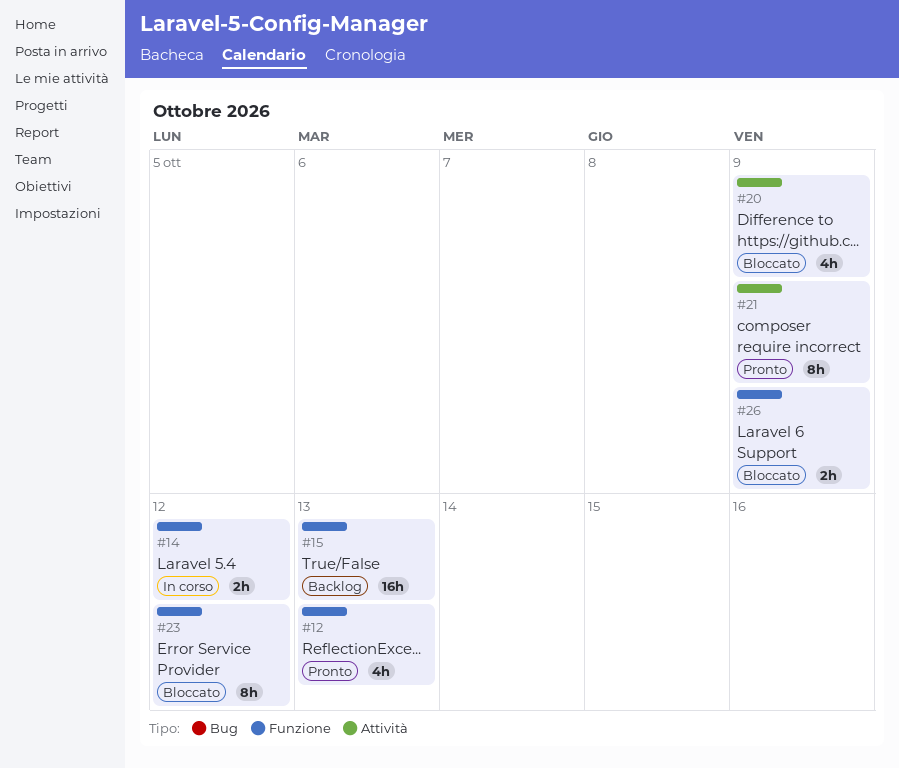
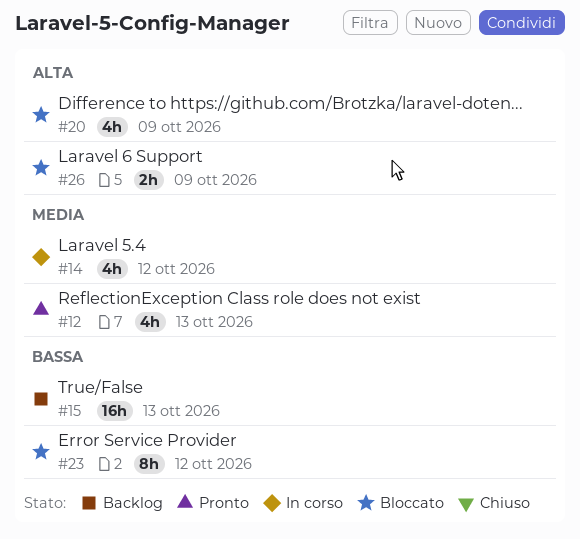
#14, estimate: 2h -> 4h
#21: present -> none

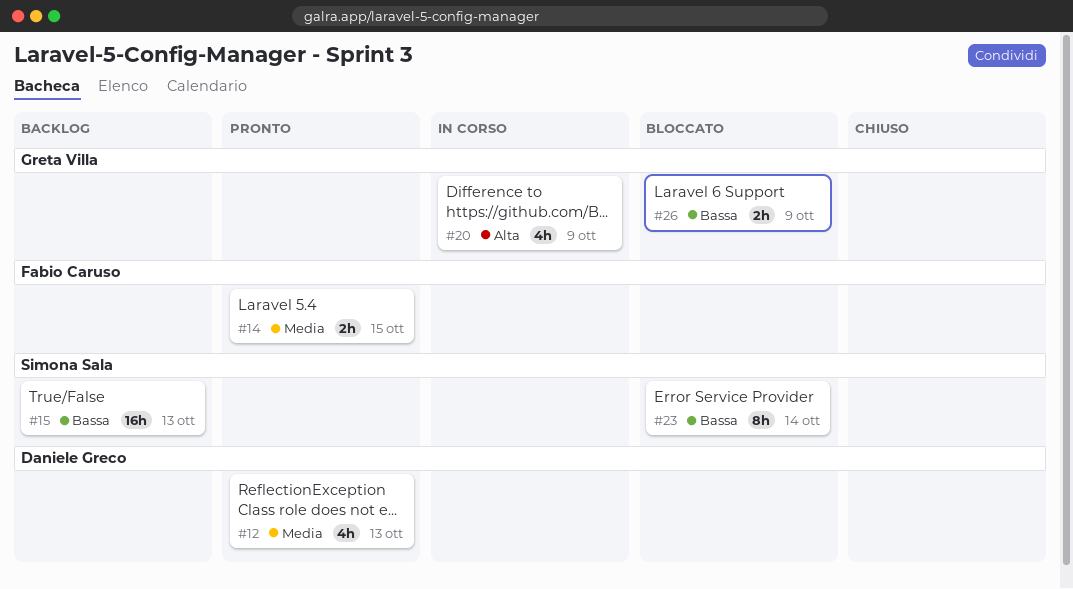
#14, status: In corso -> Pronto
#14, estimate: 4h -> 2h
#14, due: Oct 12 -> Oct 15
#20, status: Bloccato -> In corso
#23, due: Oct 12 -> Oct 14
#26, priority: Alta -> Bassa

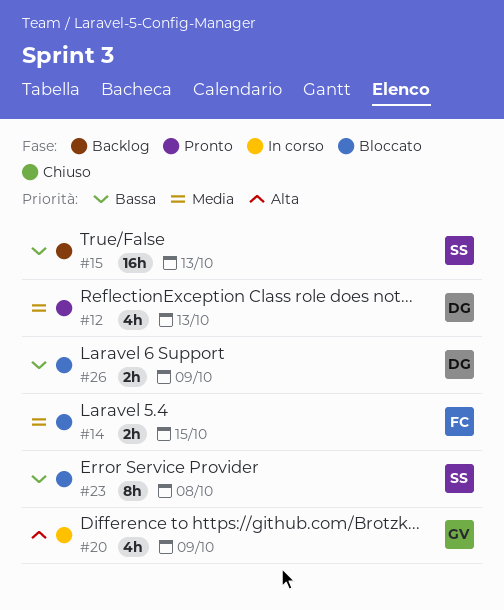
#14, status: Pronto -> Bloccato
#23, due: Oct 14 -> Oct 8
#26, owner: Greta Villa -> Daniele Greco

